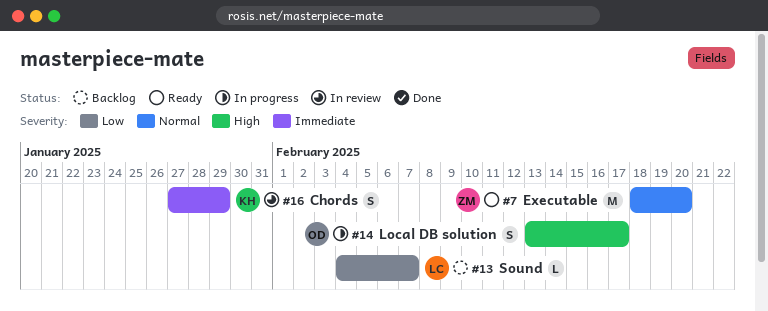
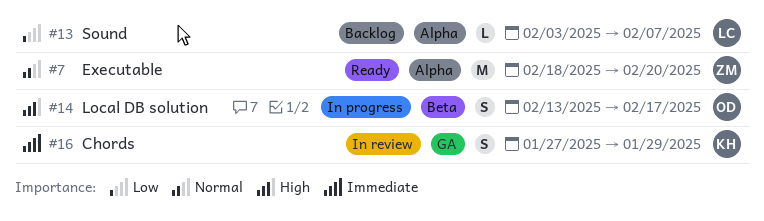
#13, start: Feb 4 -> Feb 3

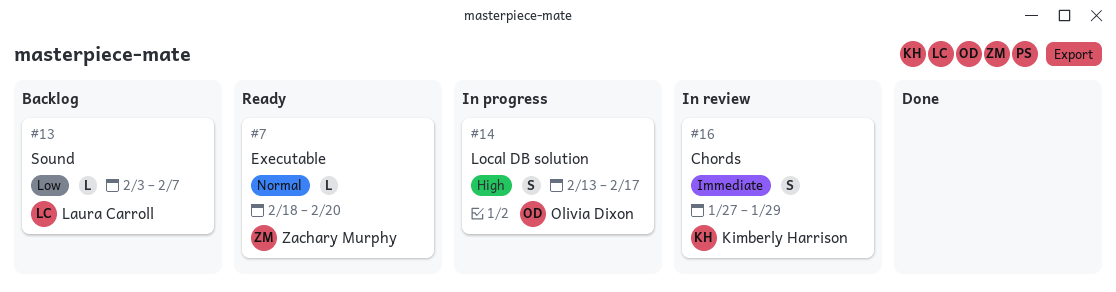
#7, estimate: M -> L

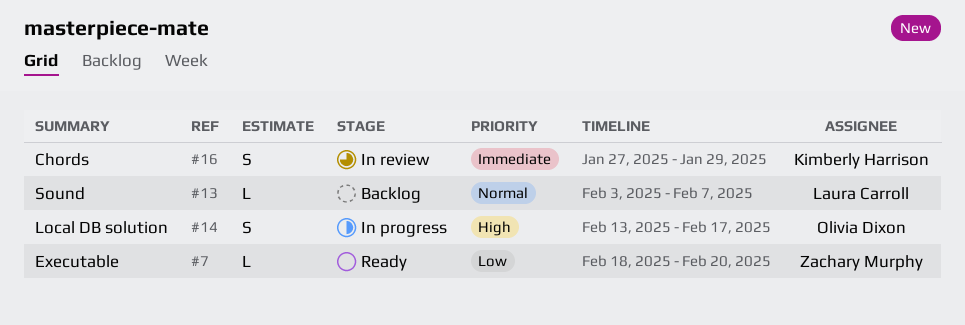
#7, priority: Normal -> Low
#13, priority: Low -> Normal

